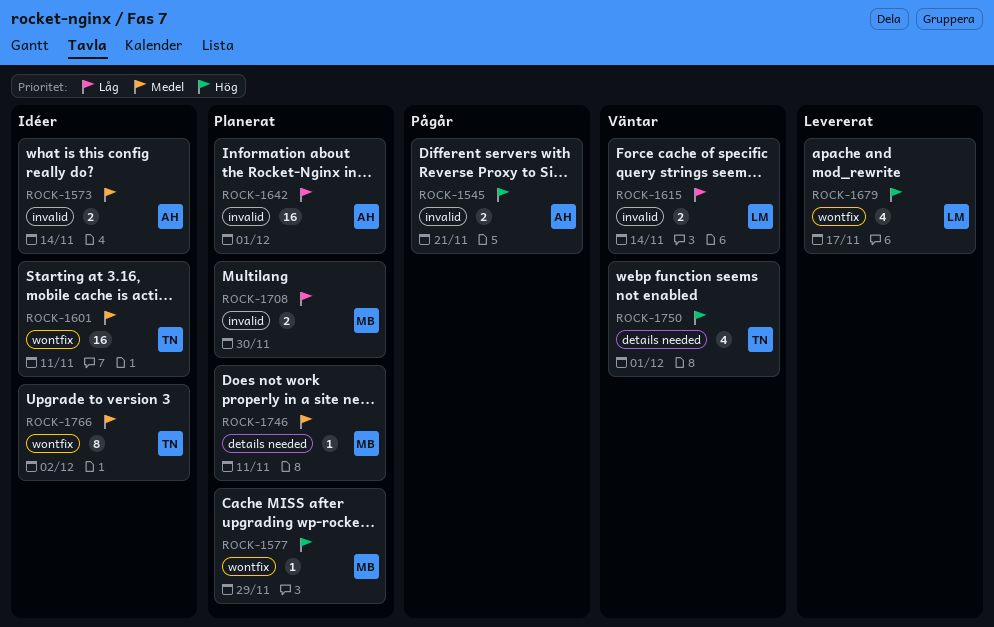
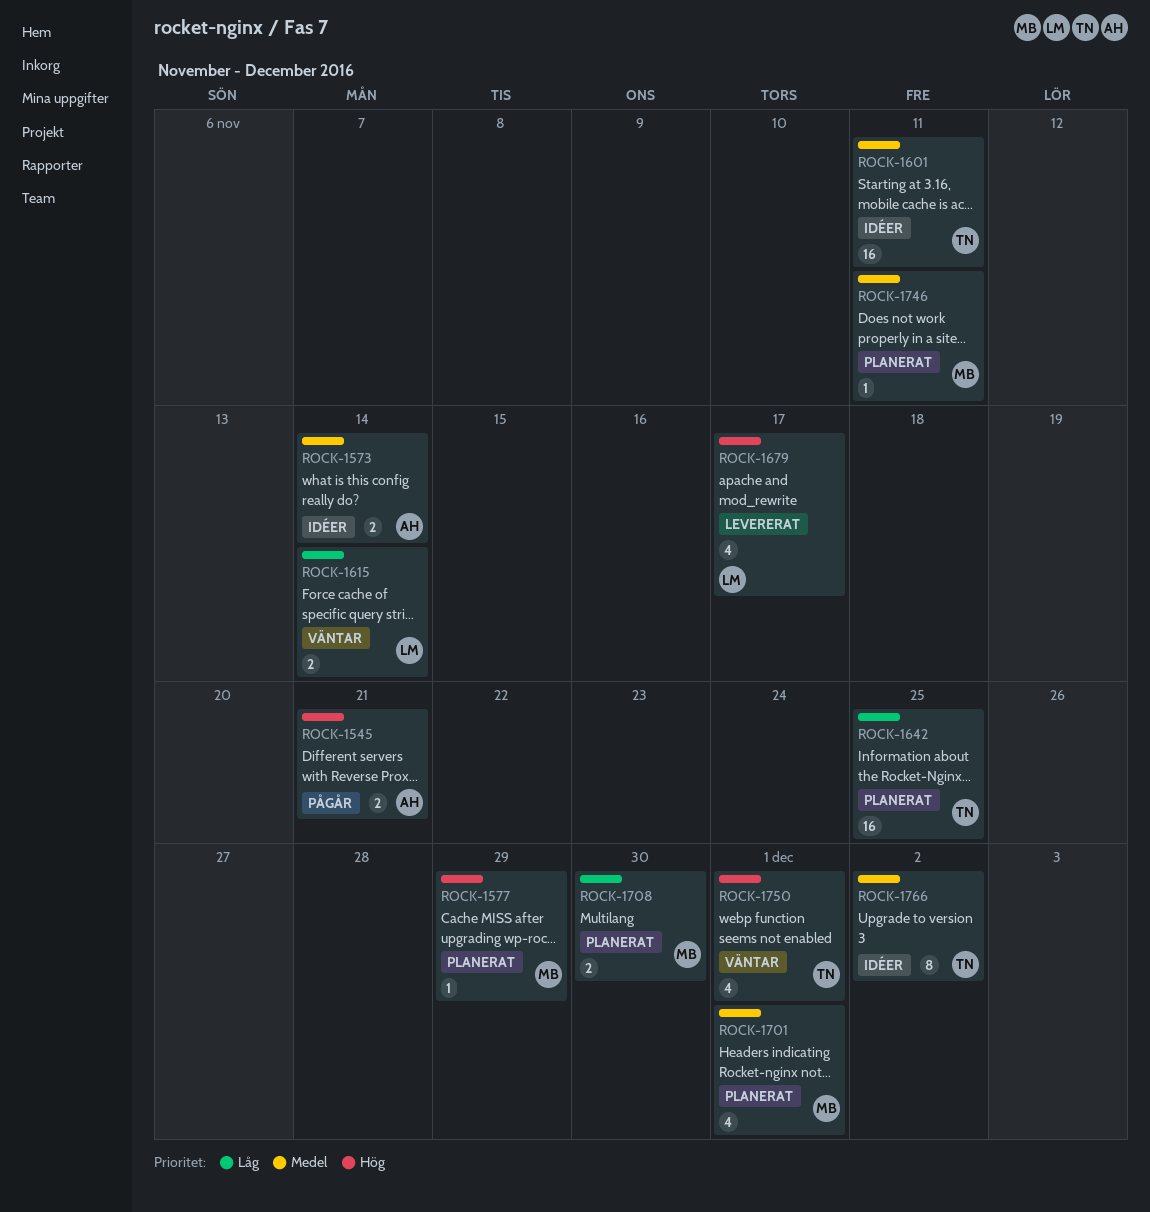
ROCK-1642, owner: AH -> TN
ROCK-1642, due: Dec 1 -> Nov 25
ROCK-1701: none -> present

